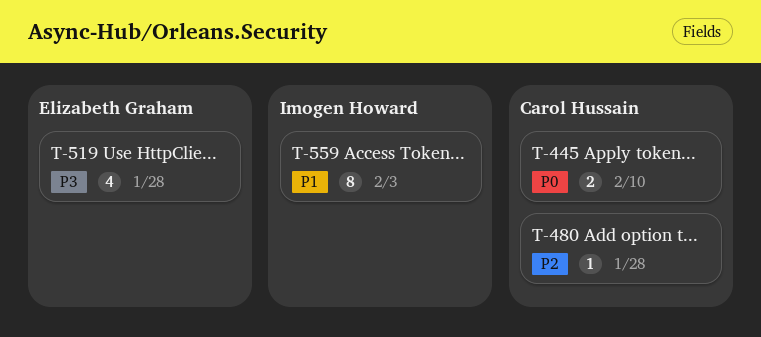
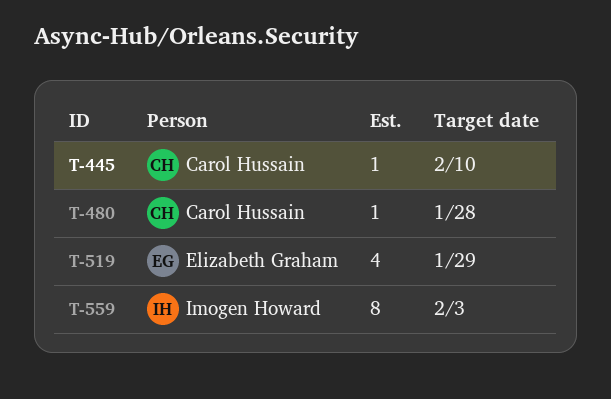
T-445, estimate: 2 -> 1
T-519, due: Jan 28 -> Jan 29

